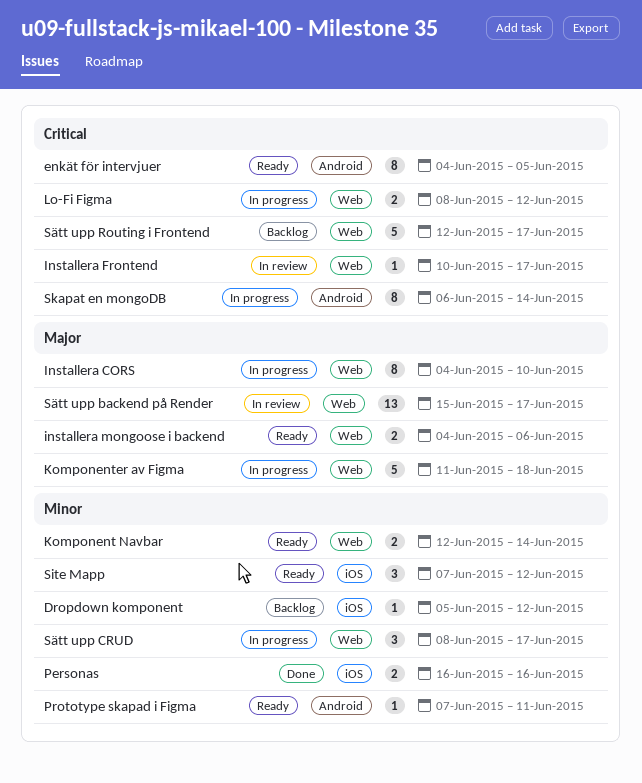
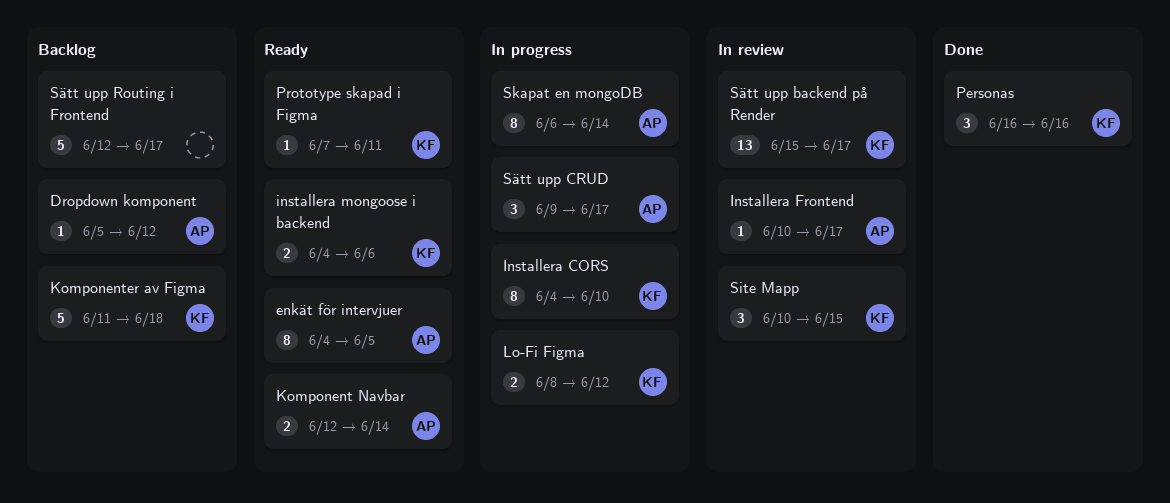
Komponenter av Figma, status: In progress -> Backlog
Personas, estimate: 2 -> 3
Site Mapp, status: Ready -> In review
Site Mapp, start: Jun 7 -> Jun 10
Site Mapp, due: Jun 12 -> Jun 15
Sätt upp CRUD, start: Jun 8 -> Jun 9

